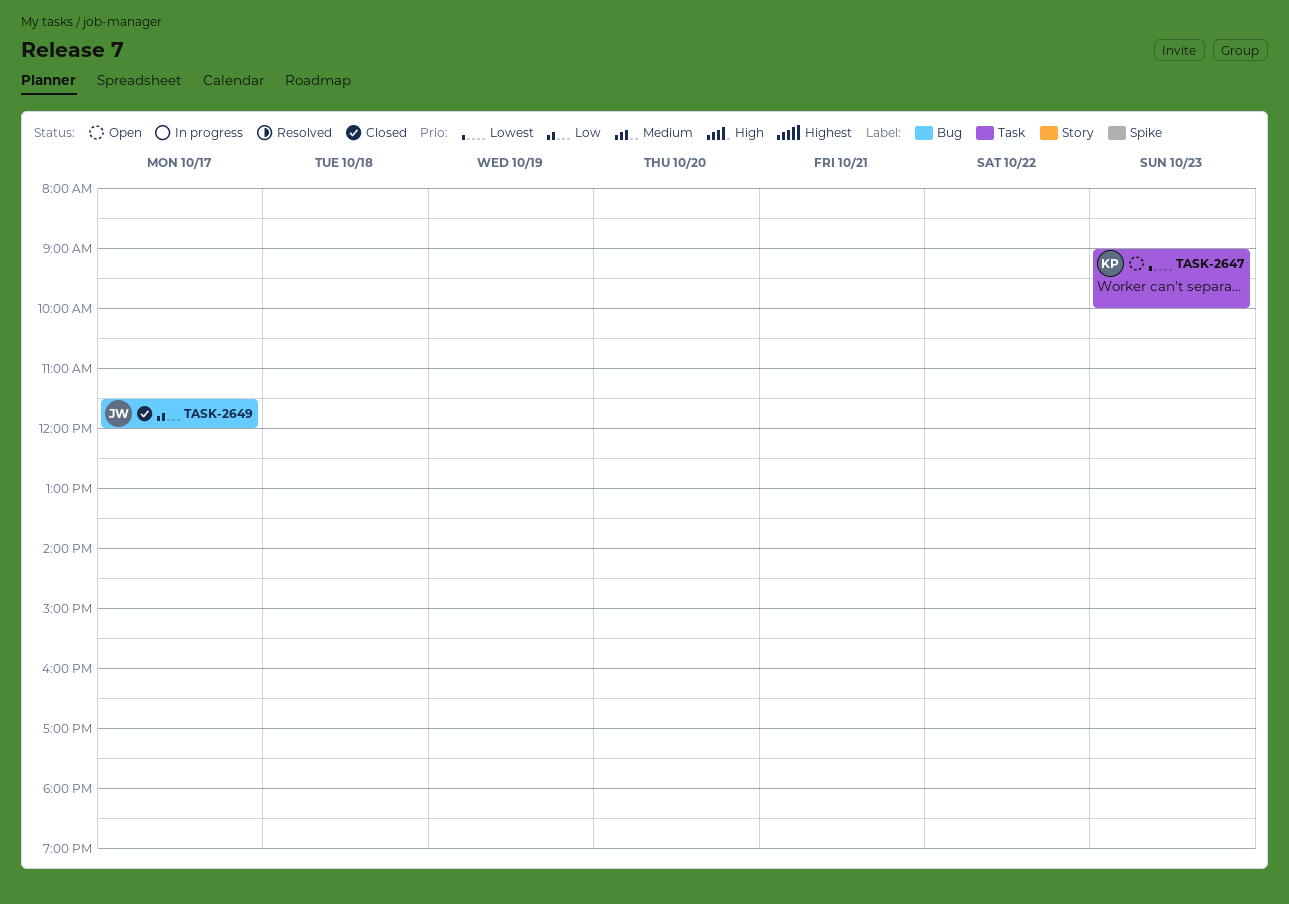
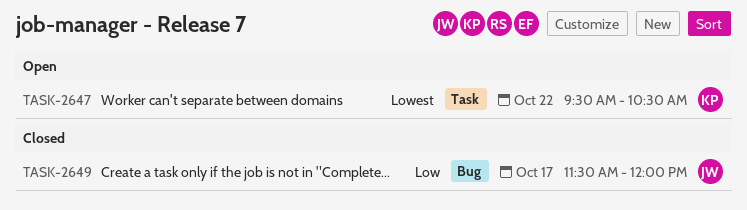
TASK-2647, day: Oct 23 -> Oct 22
TASK-2647, begins: 09:00 -> 09:30
TASK-2647, ends: 10:00 -> 10:30

